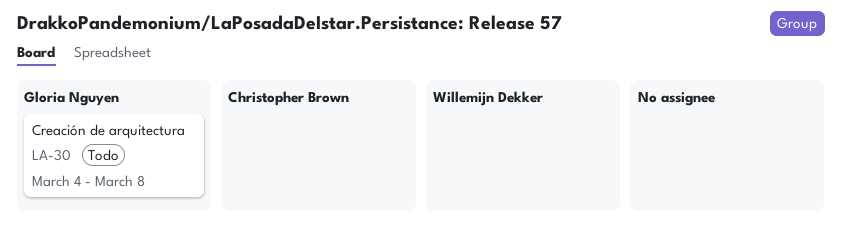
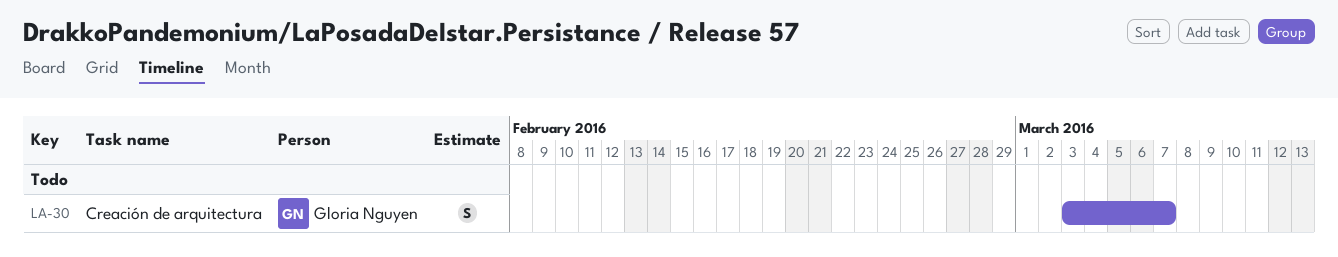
LA-30, start: Mar 4 -> Mar 3
LA-30, due: Mar 8 -> Mar 7

